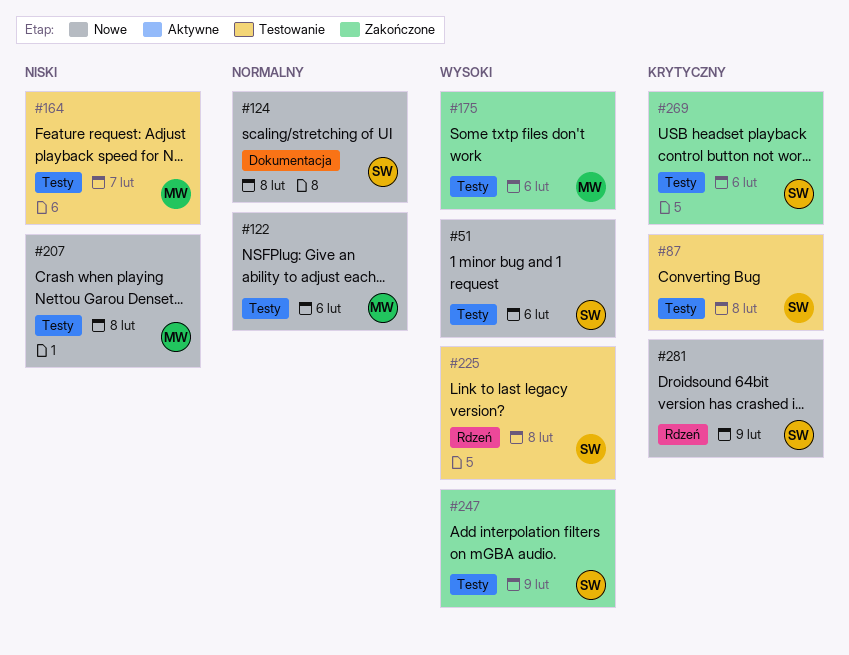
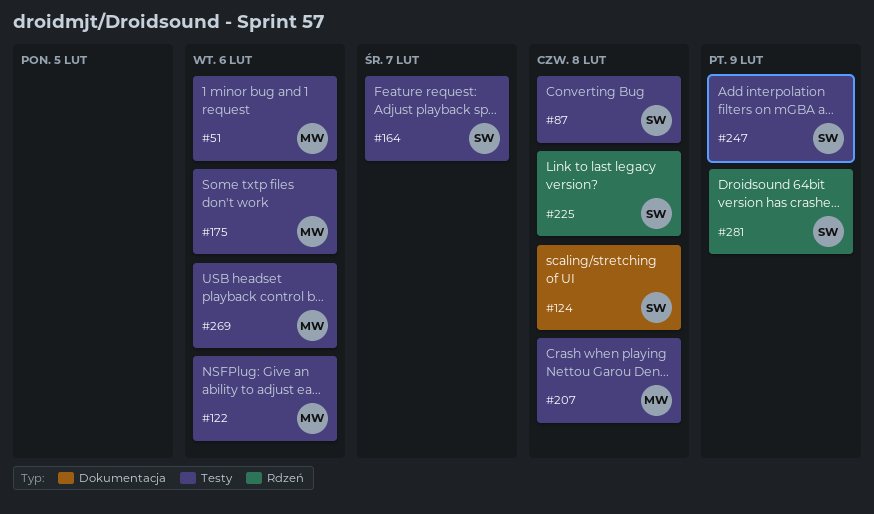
#51, owner: SW -> MW
#164, owner: MW -> SW
#269, owner: SW -> MW

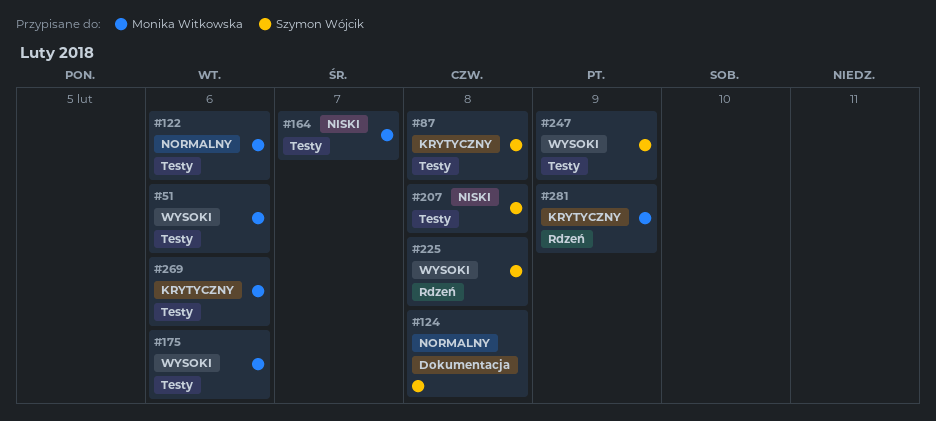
#164, owner: Szymon Wójcik -> Monika Witkowska
#207, owner: Monika Witkowska -> Szymon Wójcik
#281, owner: Szymon Wójcik -> Monika Witkowska

